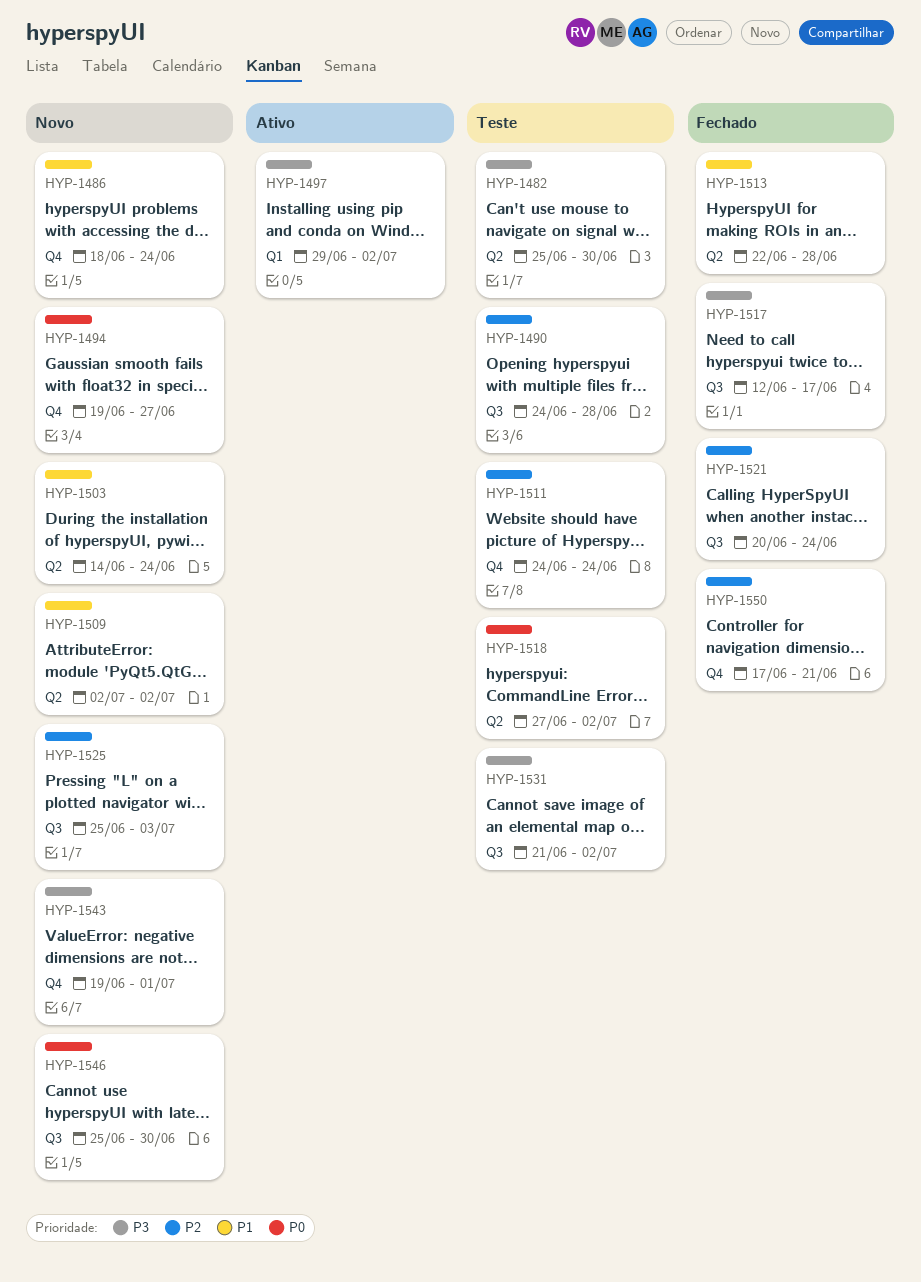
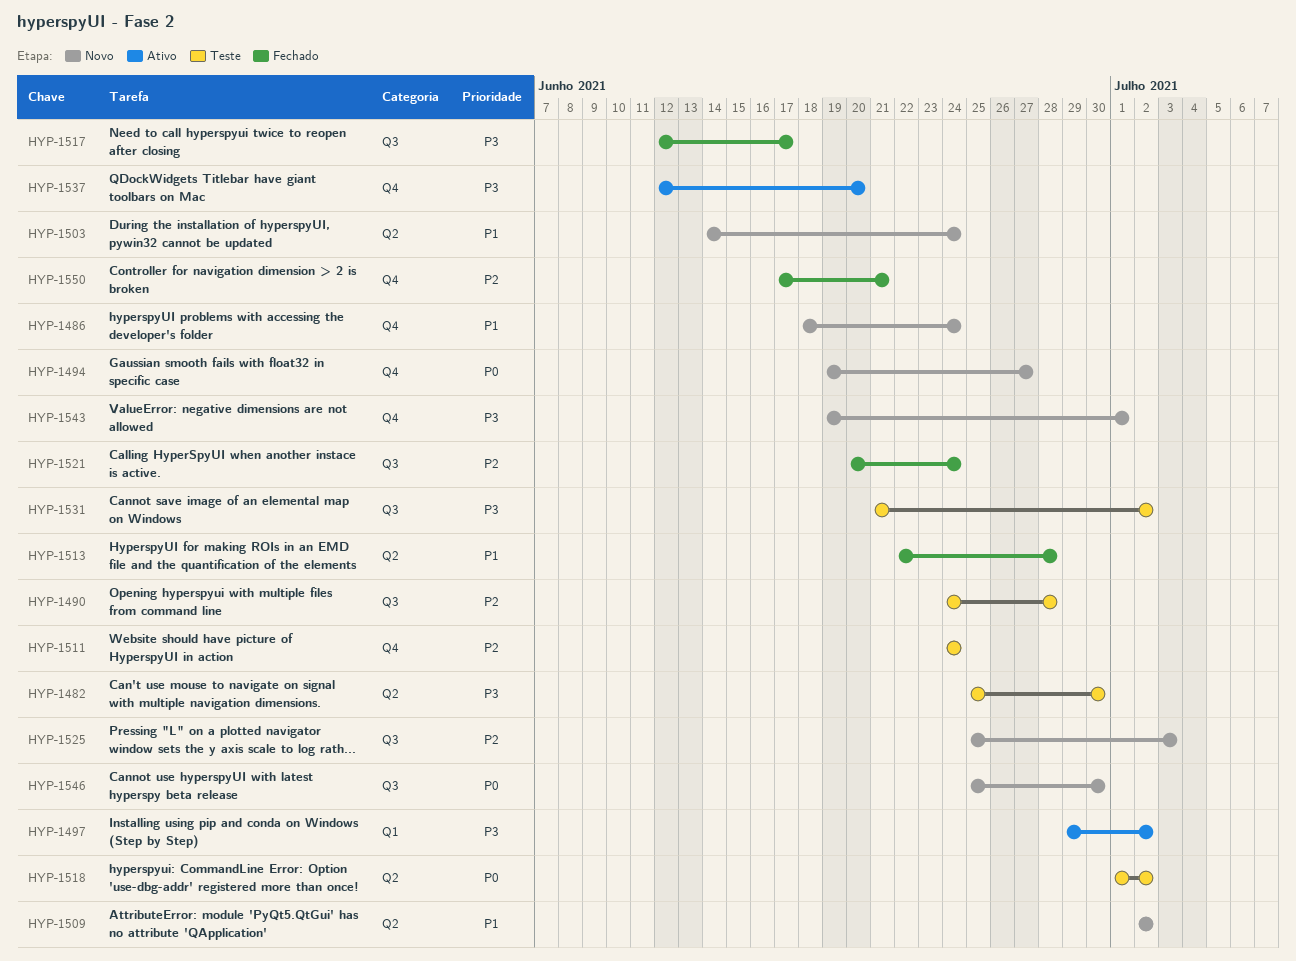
HYP-1518, start: Jun 27 -> Jul 1
HYP-1537: none -> present

